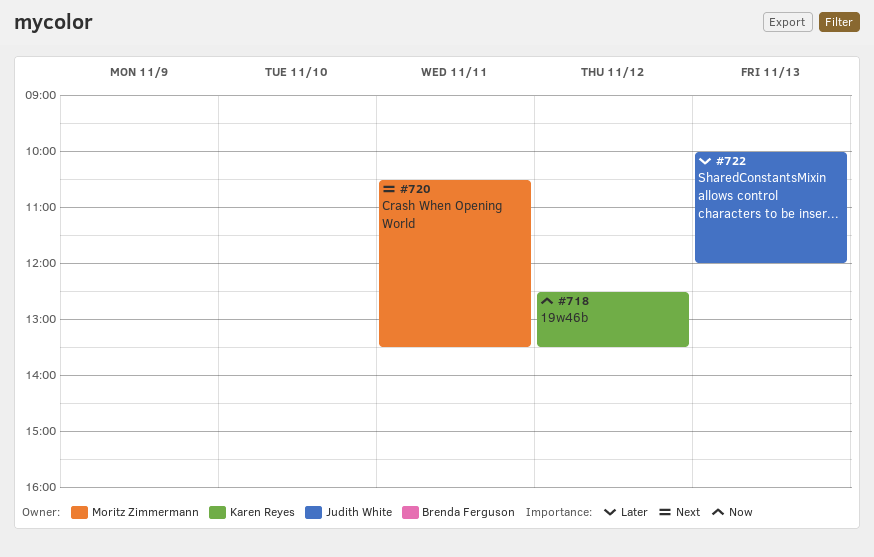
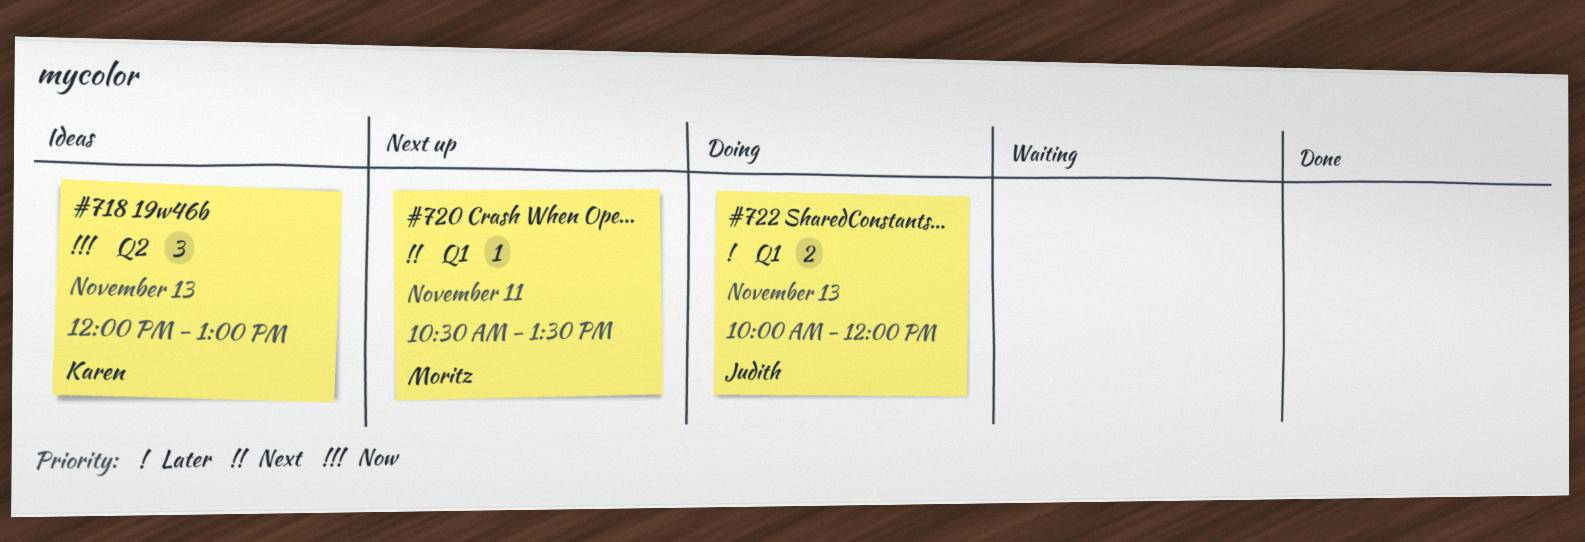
#718, day: Nov 12 -> Nov 13
#718, begins: 12:30 -> 12:00
#718, ends: 13:30 -> 13:00

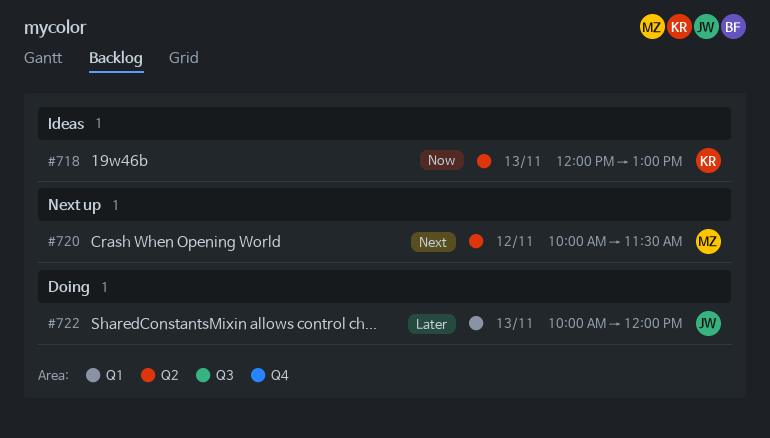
#720, label: Q1 -> Q2
#720, day: Nov 11 -> Nov 12
#720, begins: 10:30 -> 10:00
#720, ends: 13:30 -> 11:30

